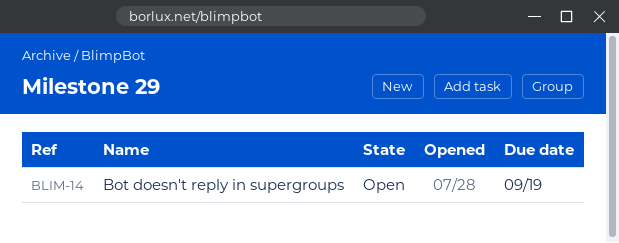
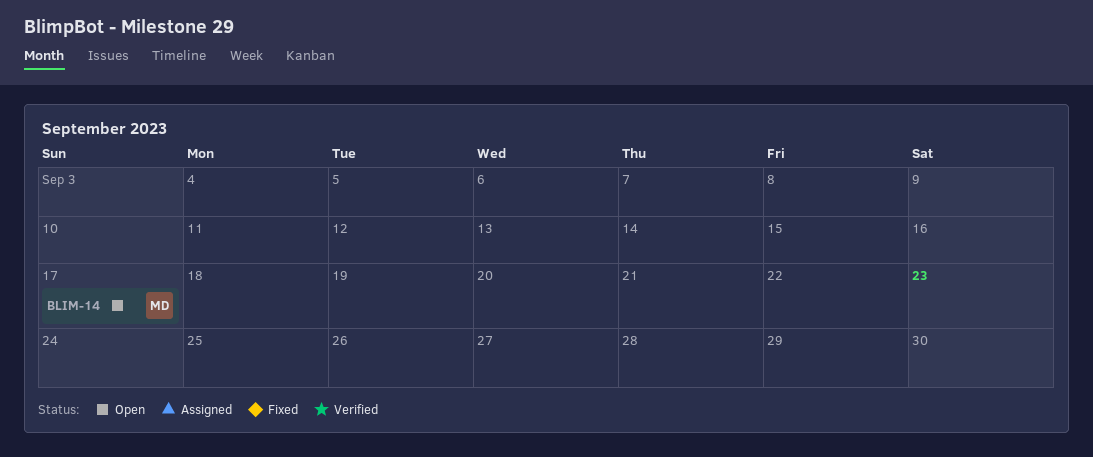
BLIM-14, due: Sep 19 -> Sep 17

